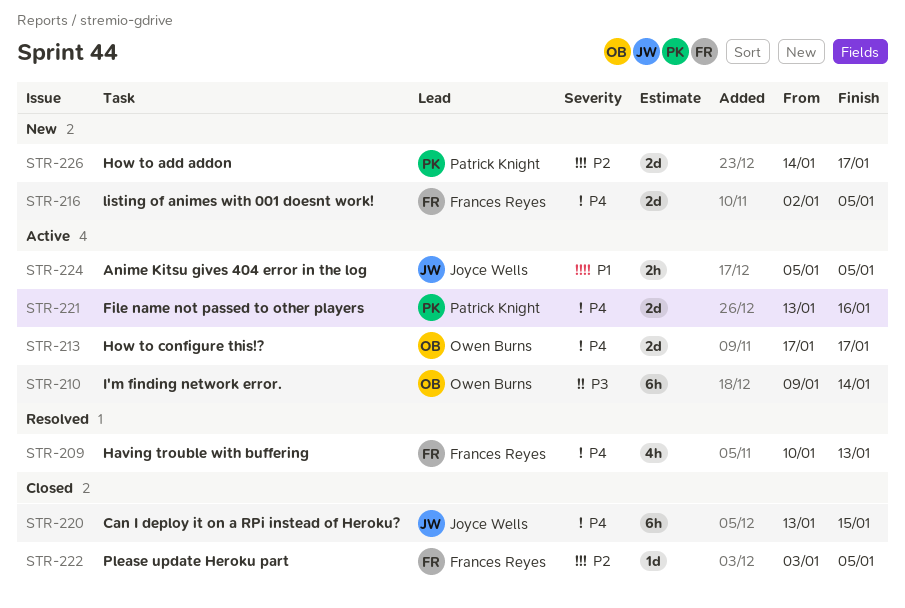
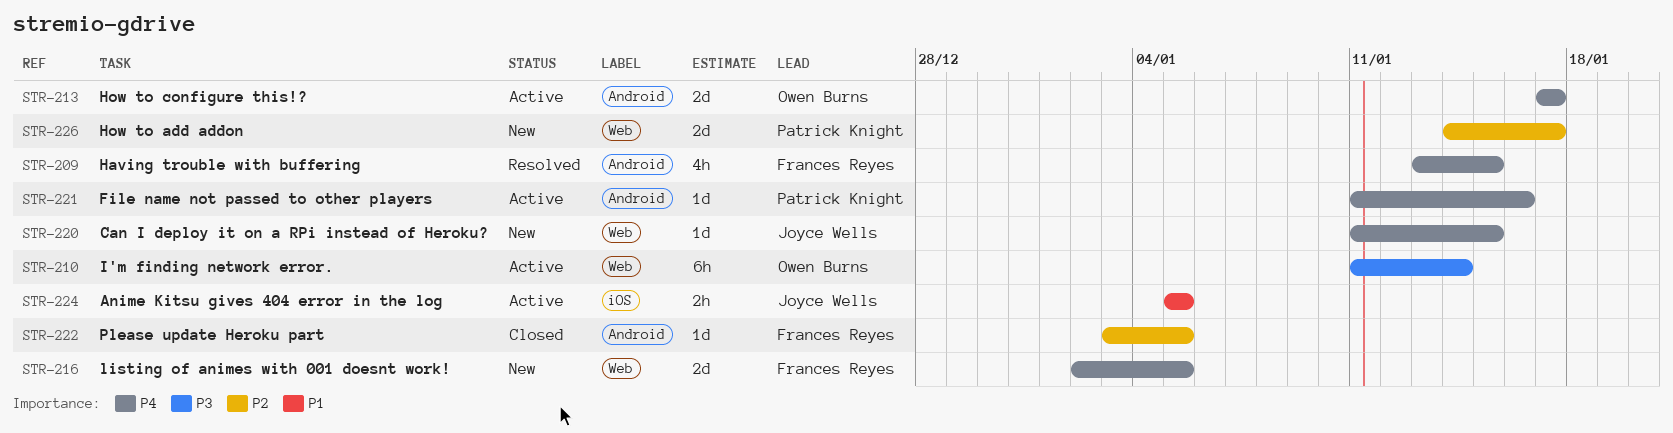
STR-209, start: Jan 10 -> Jan 13
STR-209, due: Jan 13 -> Jan 15
STR-210, start: Jan 9 -> Jan 11
STR-220, status: Closed -> New
STR-220, estimate: 6h -> 1d
STR-220, start: Jan 13 -> Jan 11
STR-221, estimate: 2d -> 1d
STR-221, start: Jan 13 -> Jan 11

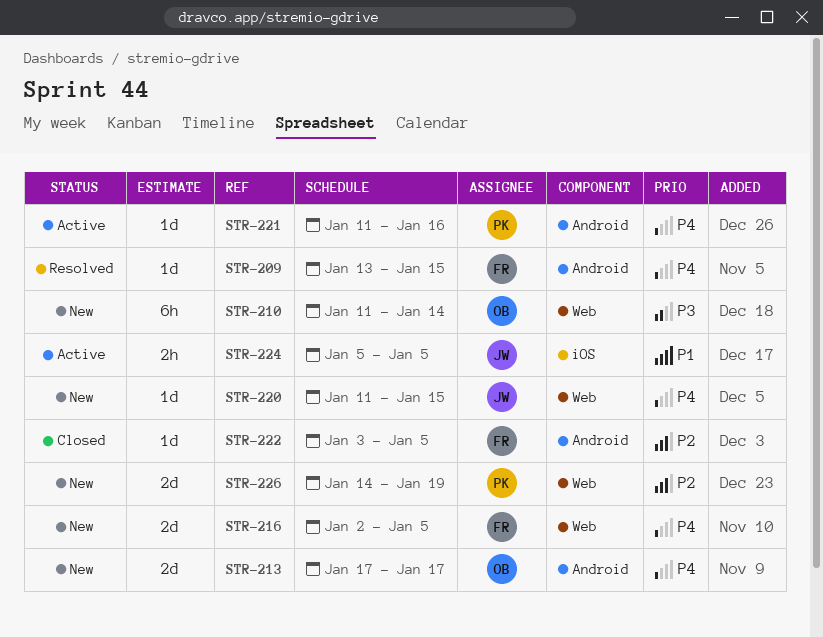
STR-209, estimate: 4h -> 1d
STR-210, status: Active -> New
STR-213, status: Active -> New
STR-226, due: Jan 17 -> Jan 19

